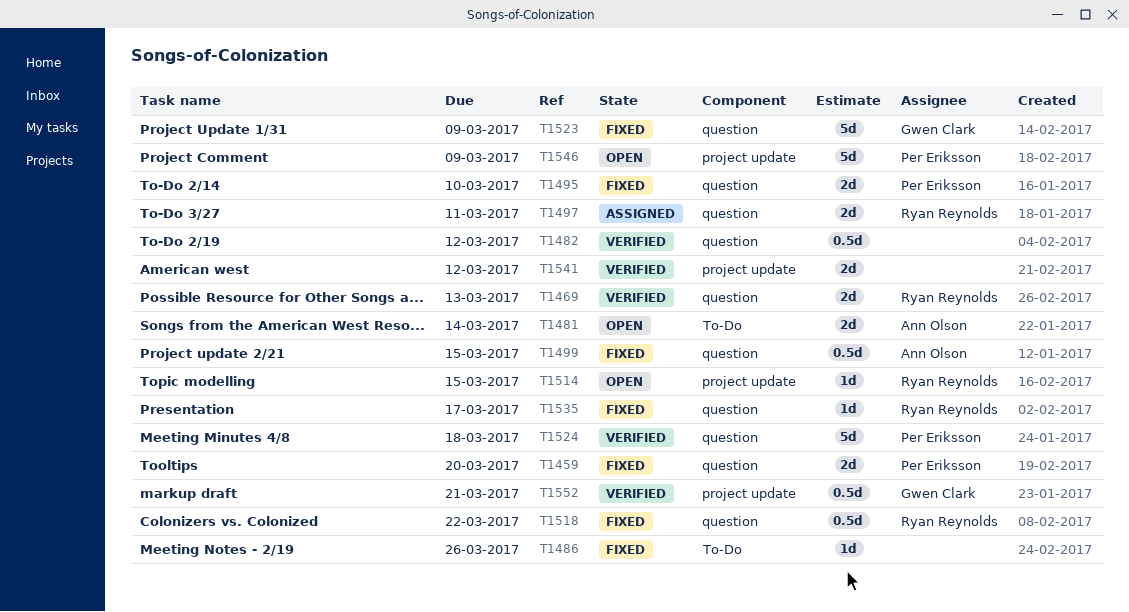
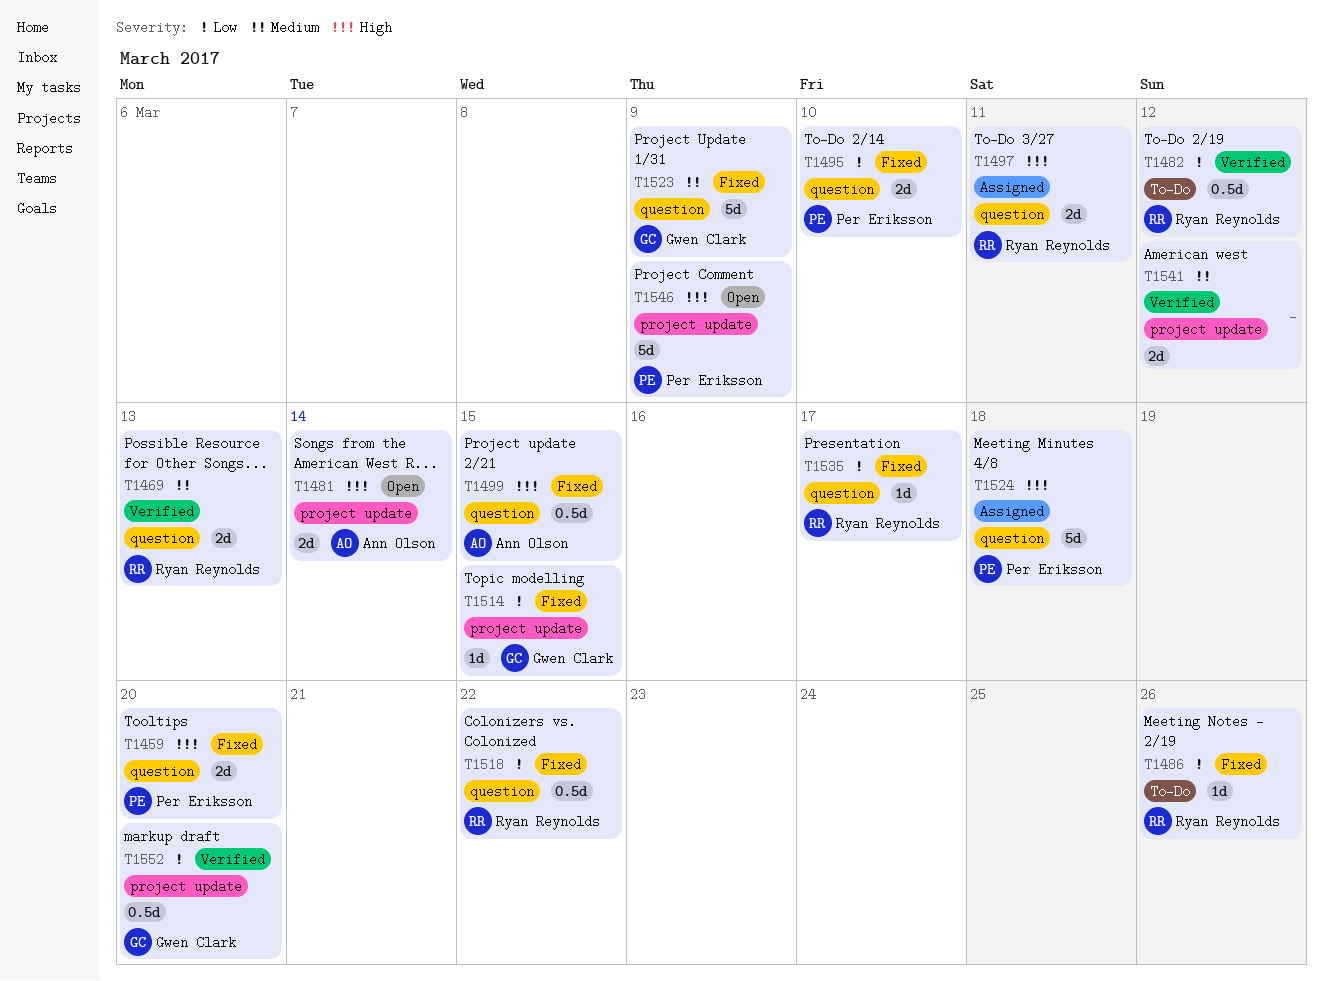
T1481, label: To-Do -> project update
T1482, owner: none -> Ryan Reynolds
T1482, label: question -> To-Do
T1486, owner: none -> Ryan Reynolds
T1514, status: Open -> Fixed
T1514, owner: Ryan Reynolds -> Gwen Clark
T1524, status: Verified -> Assigned
T1552, due: Mar 21 -> Mar 20

